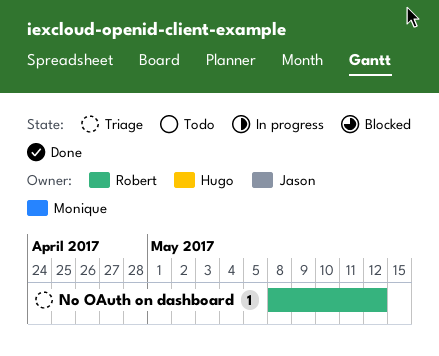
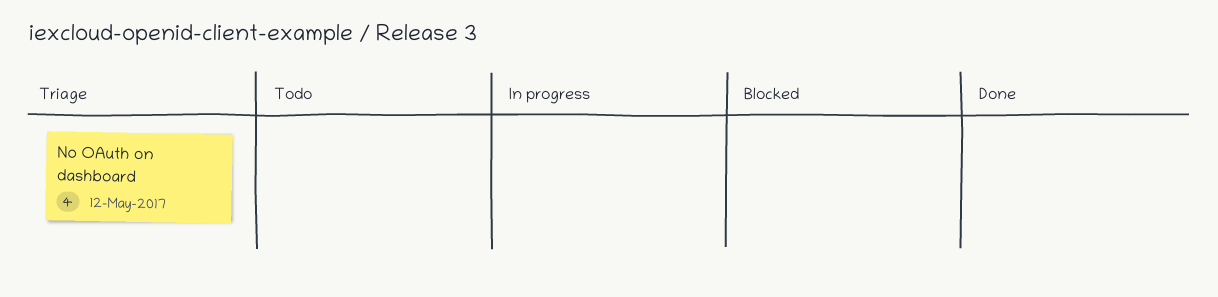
No OAuth on dashboard, estimate: 1 -> 4

